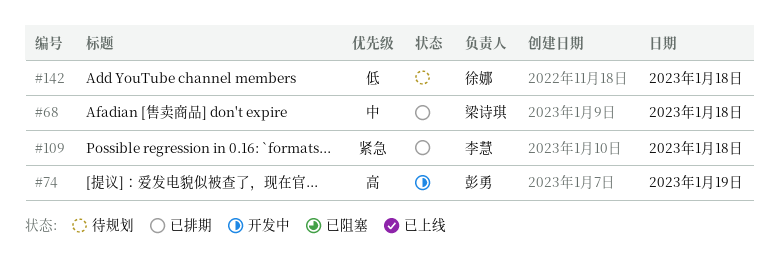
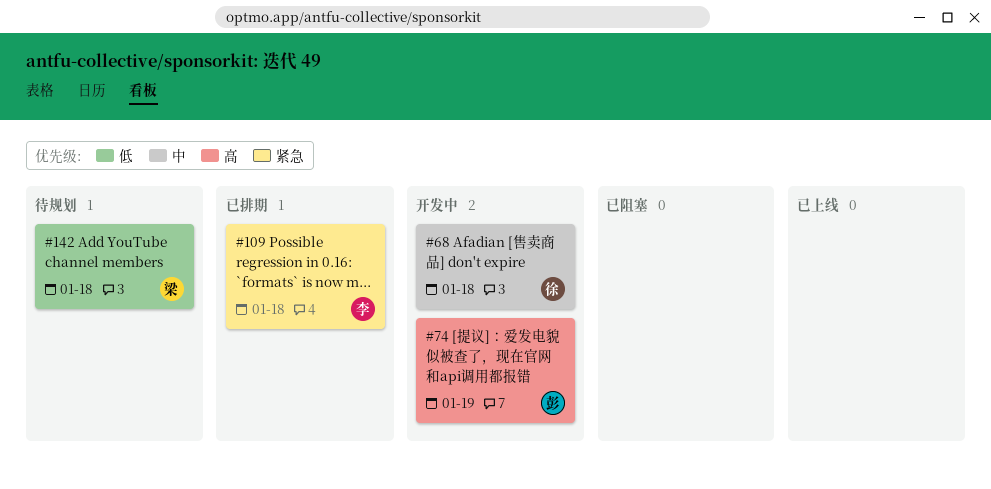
#68, status: 已排期 -> 开发中
#68, owner: 梁诗琪 -> 徐娜
#142, owner: 徐娜 -> 梁诗琪

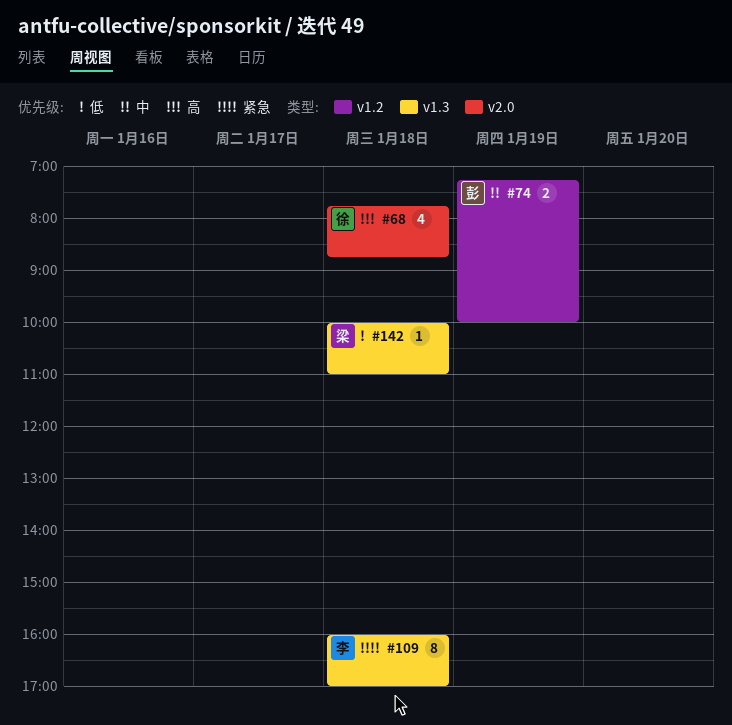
#68, priority: 中 -> 高
#74, priority: 高 -> 中

